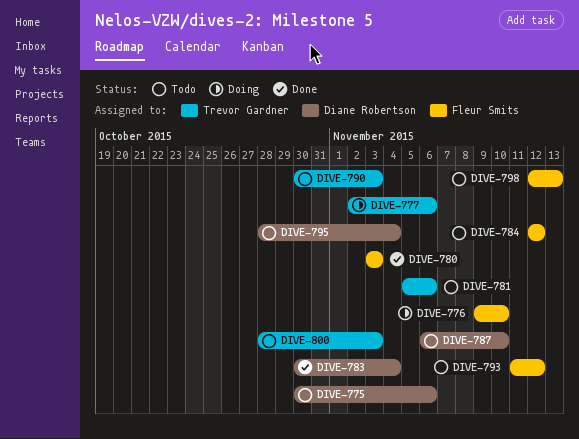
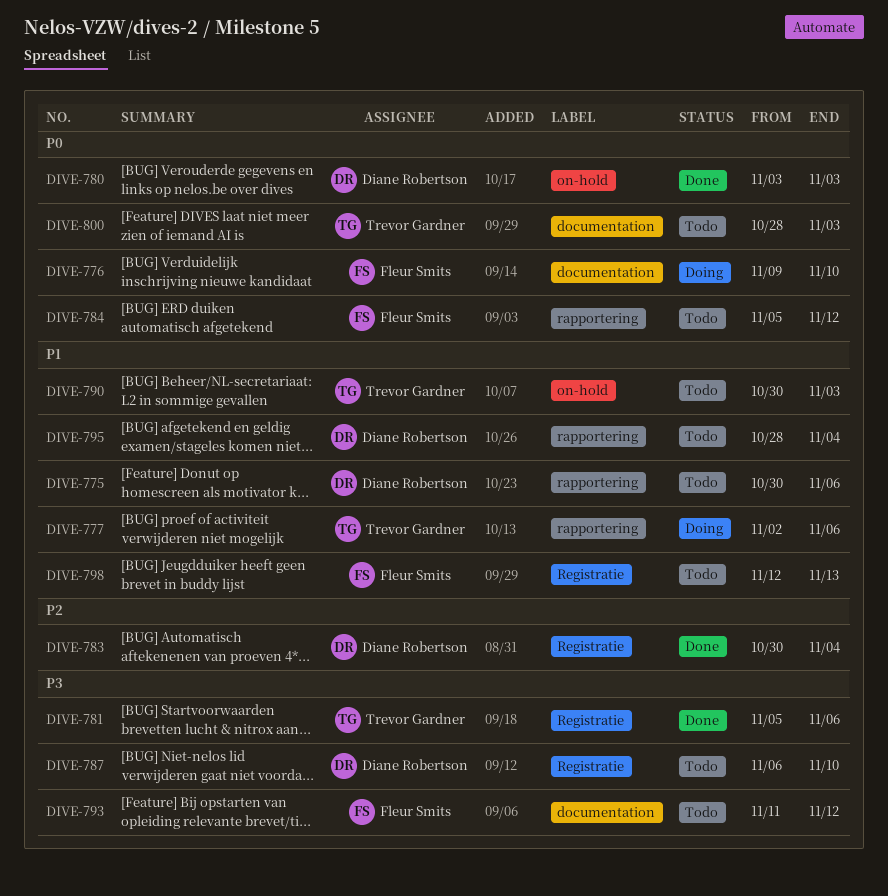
DIVE-780, owner: Fleur Smits -> Diane Robertson
DIVE-781, status: Todo -> Done
DIVE-784, start: Nov 12 -> Nov 5

